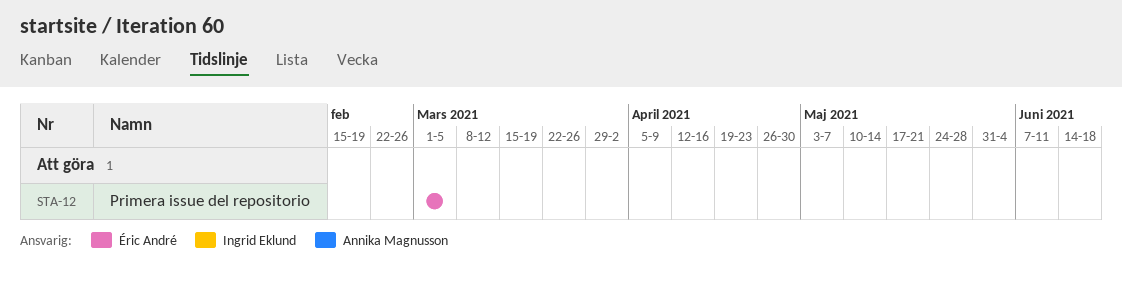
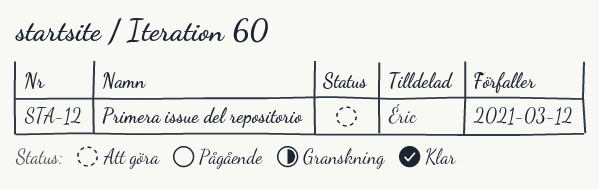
STA-12, due: Mar 5 -> Mar 12

